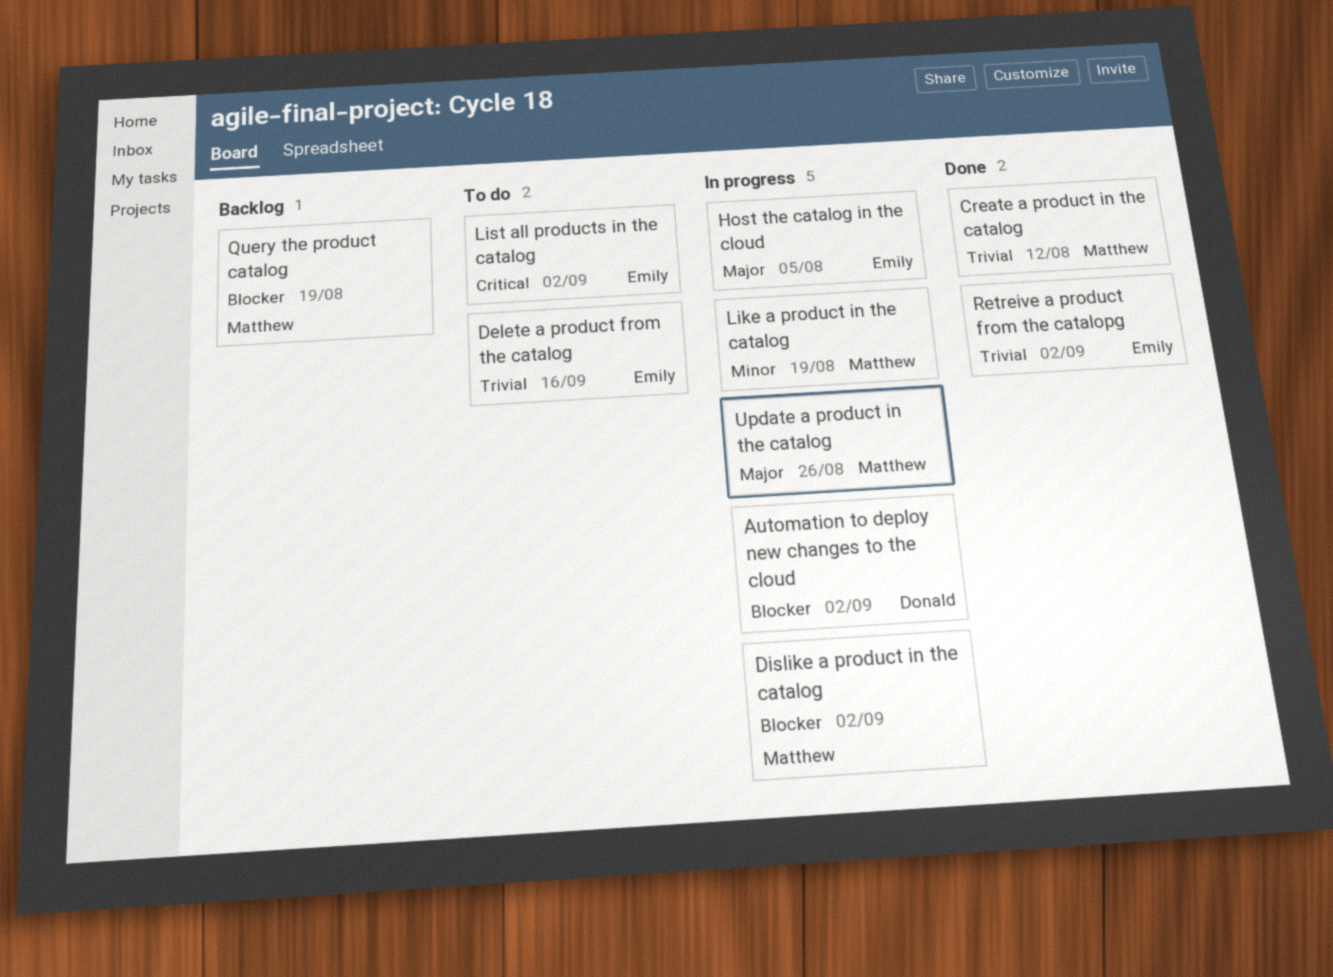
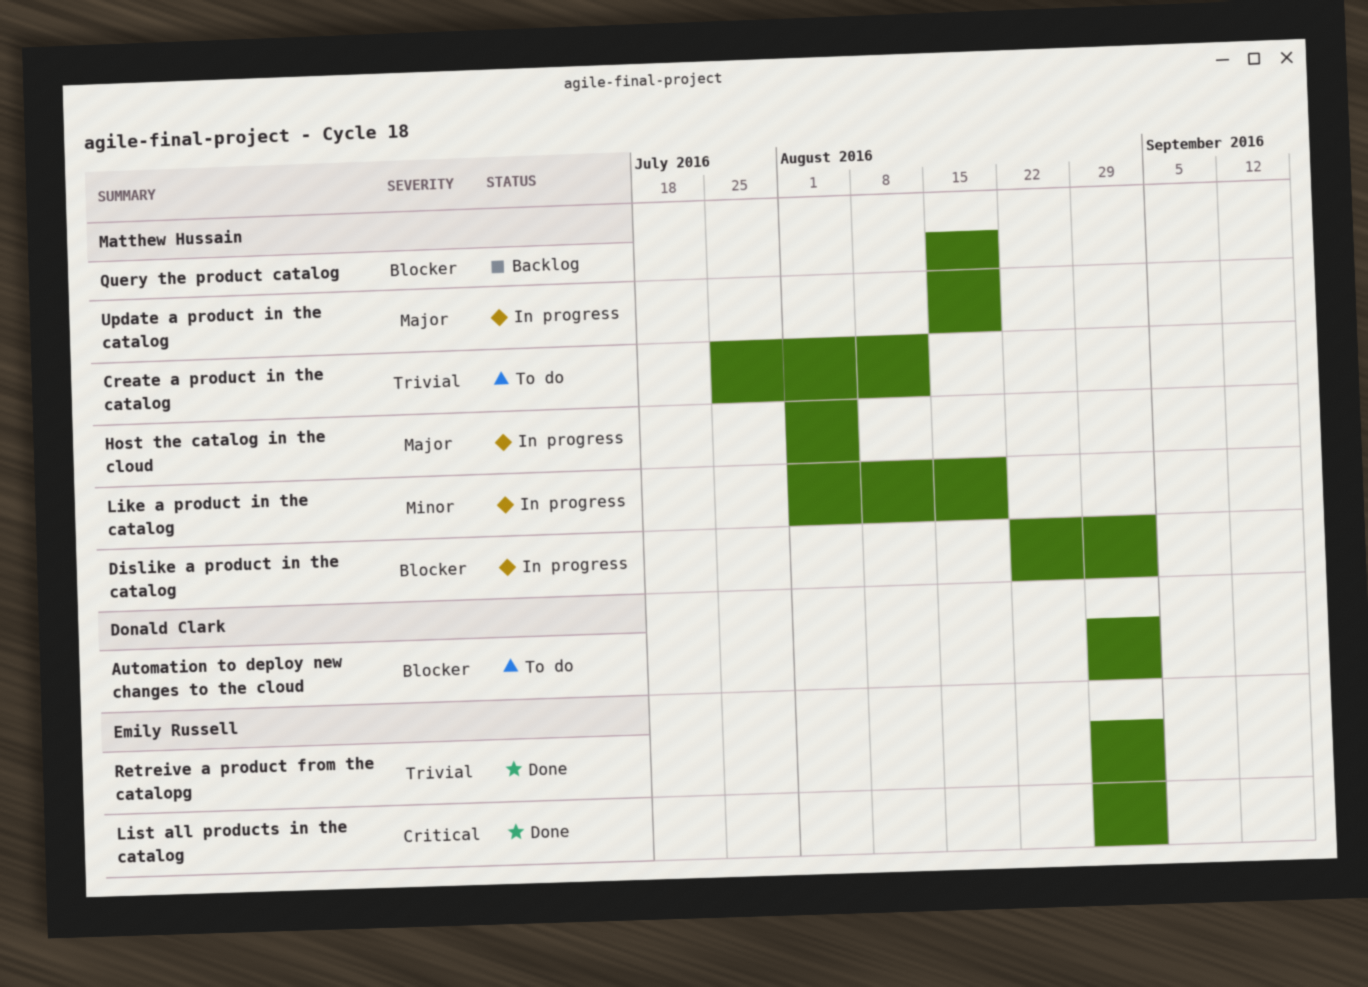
Automation to deploy new changes to the cloud, status: In progress -> To do
Create a product in the catalog, status: Done -> To do
Delete a product from the catalog: present -> none
Host the catalog in the cloud, owner: Emily Russell -> Matthew Hussain
List all products in the catalog, status: To do -> Done
Update a product in the catalog, due: Aug 26 -> Aug 19

